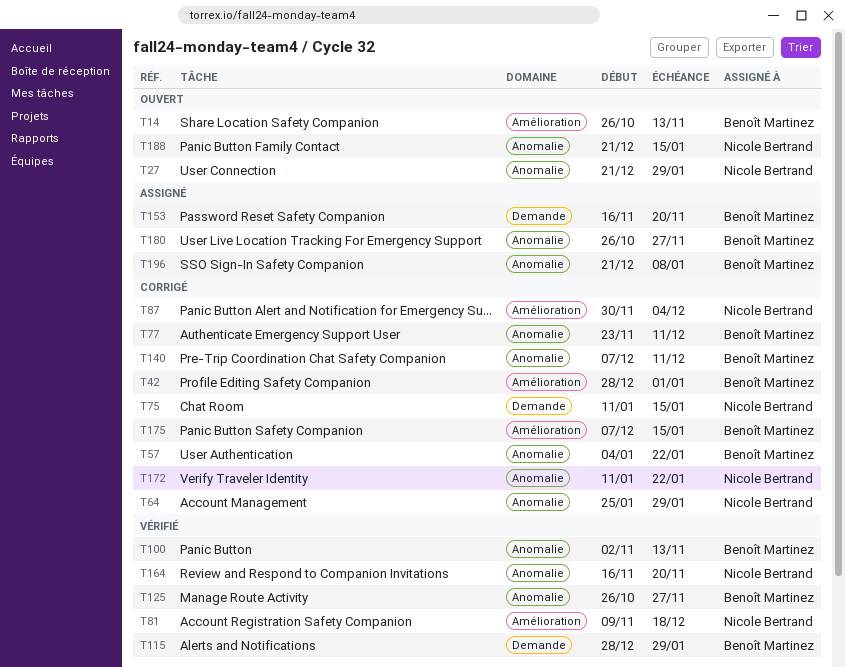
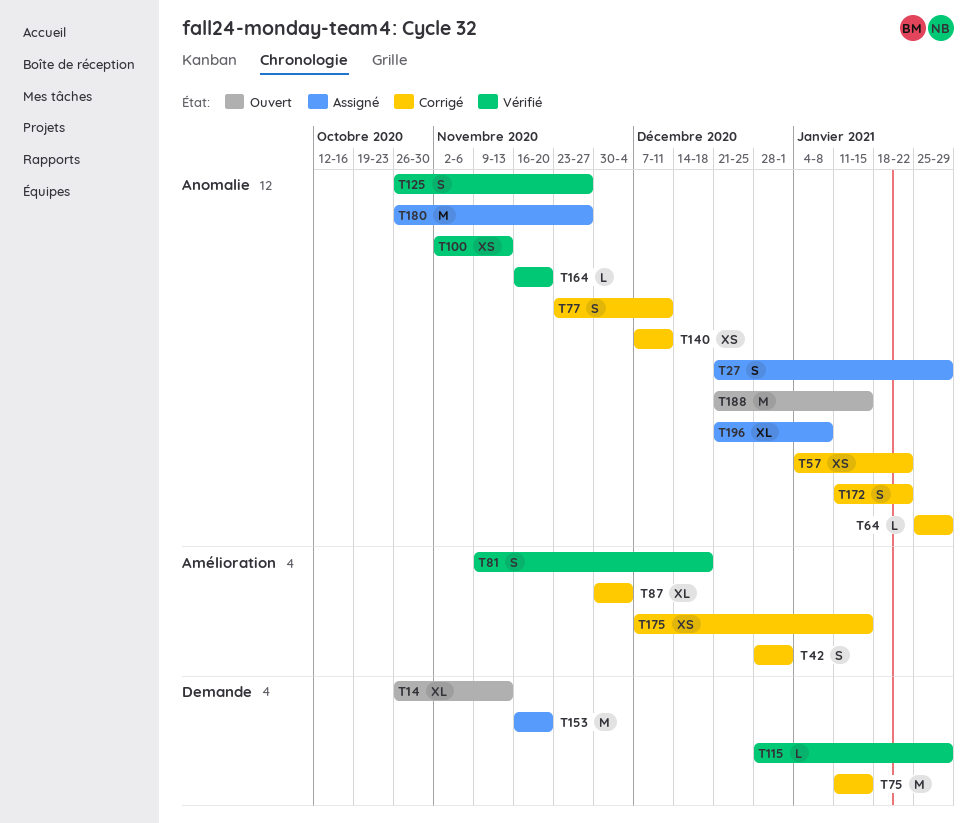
T14, label: Amélioration -> Demande
T27, status: Ouvert -> Assigné

